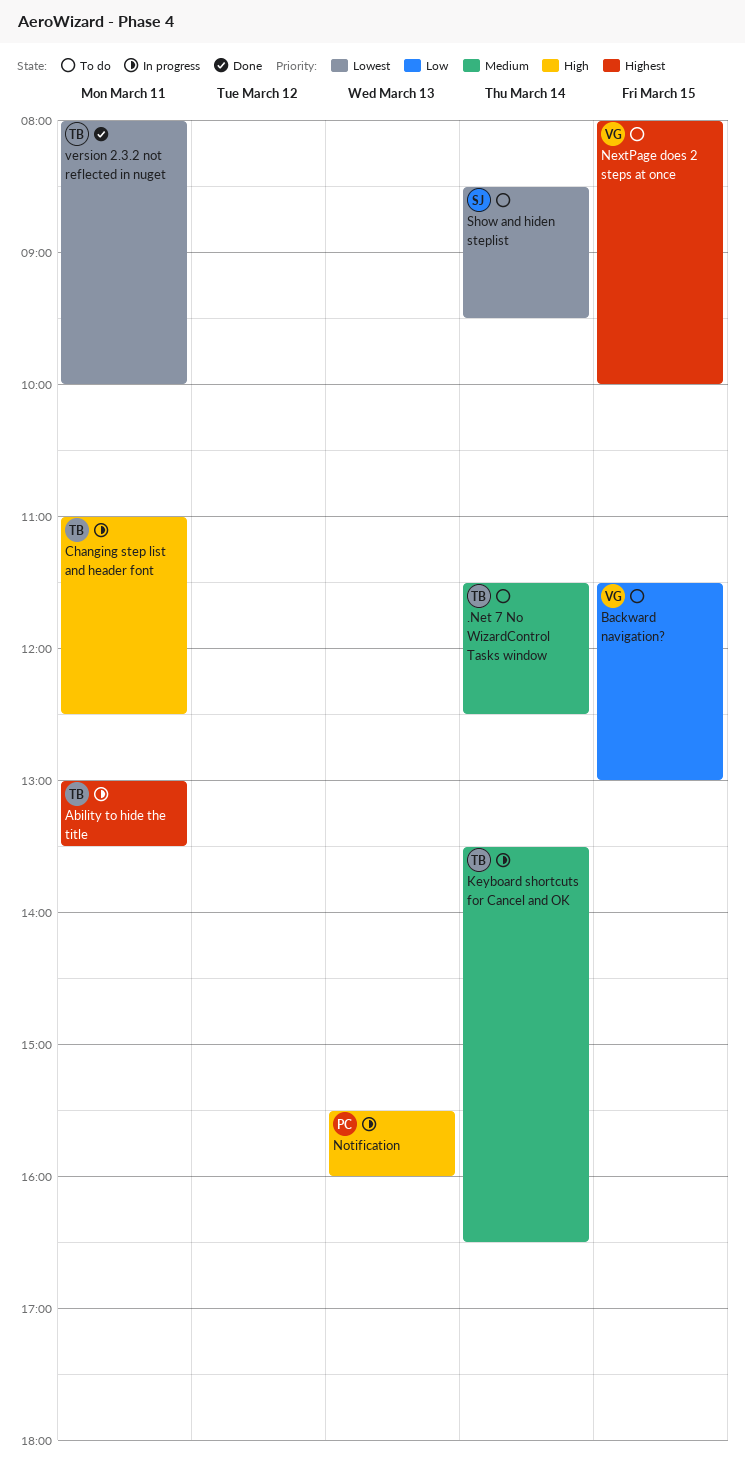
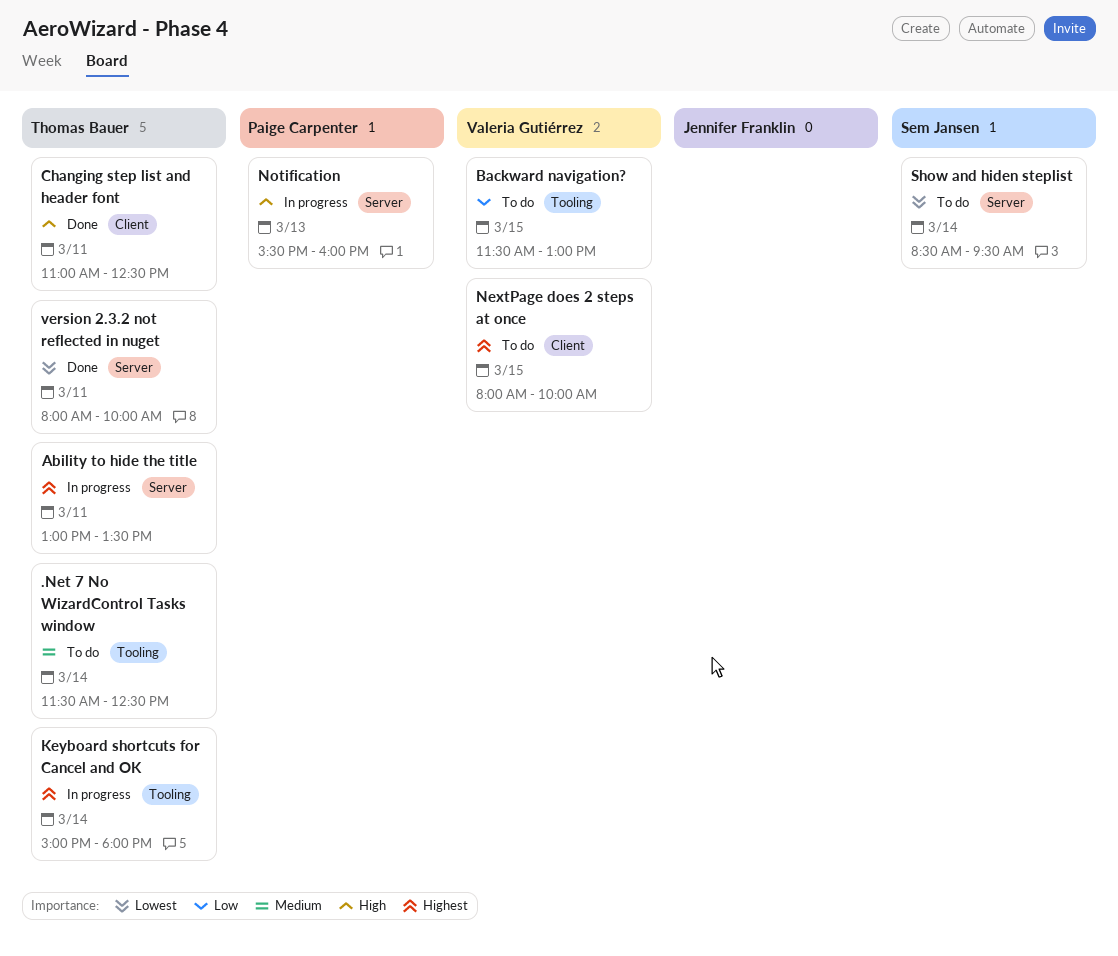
Changing step list and header font, status: In progress -> Done
Keyboard shortcuts for Cancel and OK, priority: Medium -> Highest
Keyboard shortcuts for Cancel and OK, begins: 13:30 -> 15:00
Keyboard shortcuts for Cancel and OK, ends: 16:30 -> 18:00

